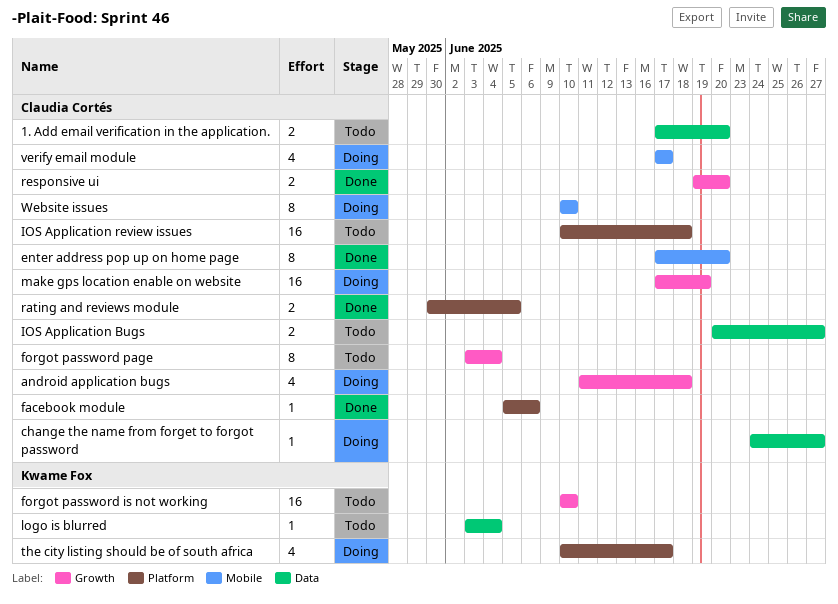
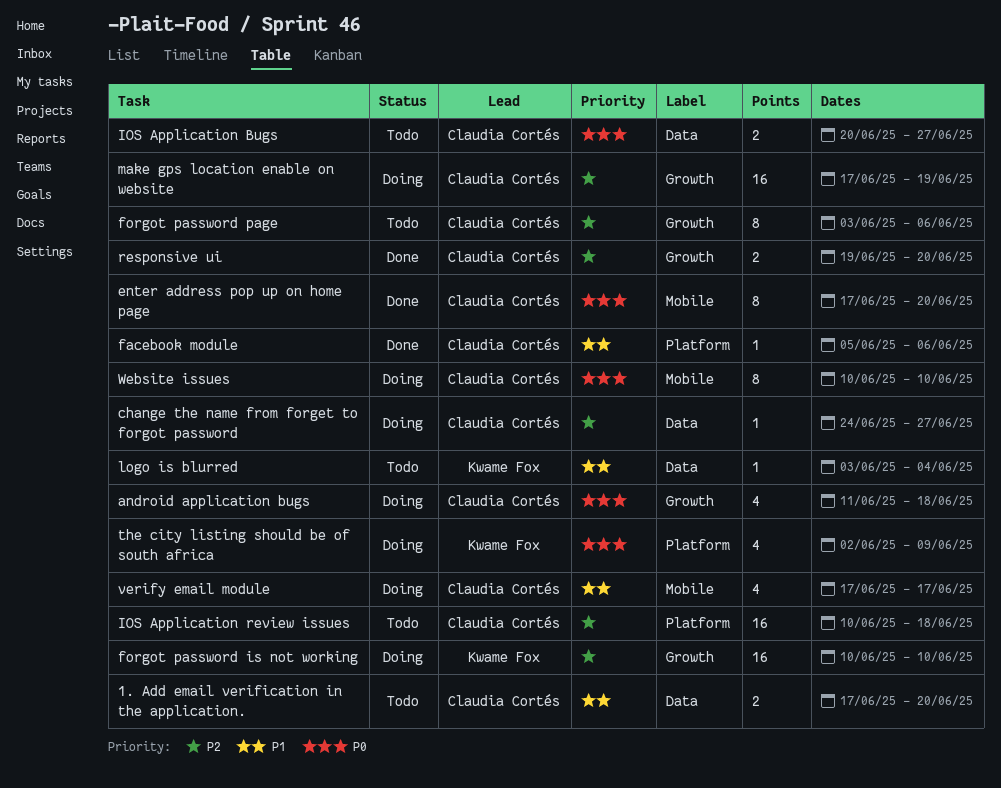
forgot password is not working, status: Todo -> Doing
forgot password page, due: Jun 4 -> Jun 6
rating and reviews module: present -> none
the city listing should be of south africa, start: Jun 10 -> Jun 2
the city listing should be of south africa, due: Jun 17 -> Jun 9

